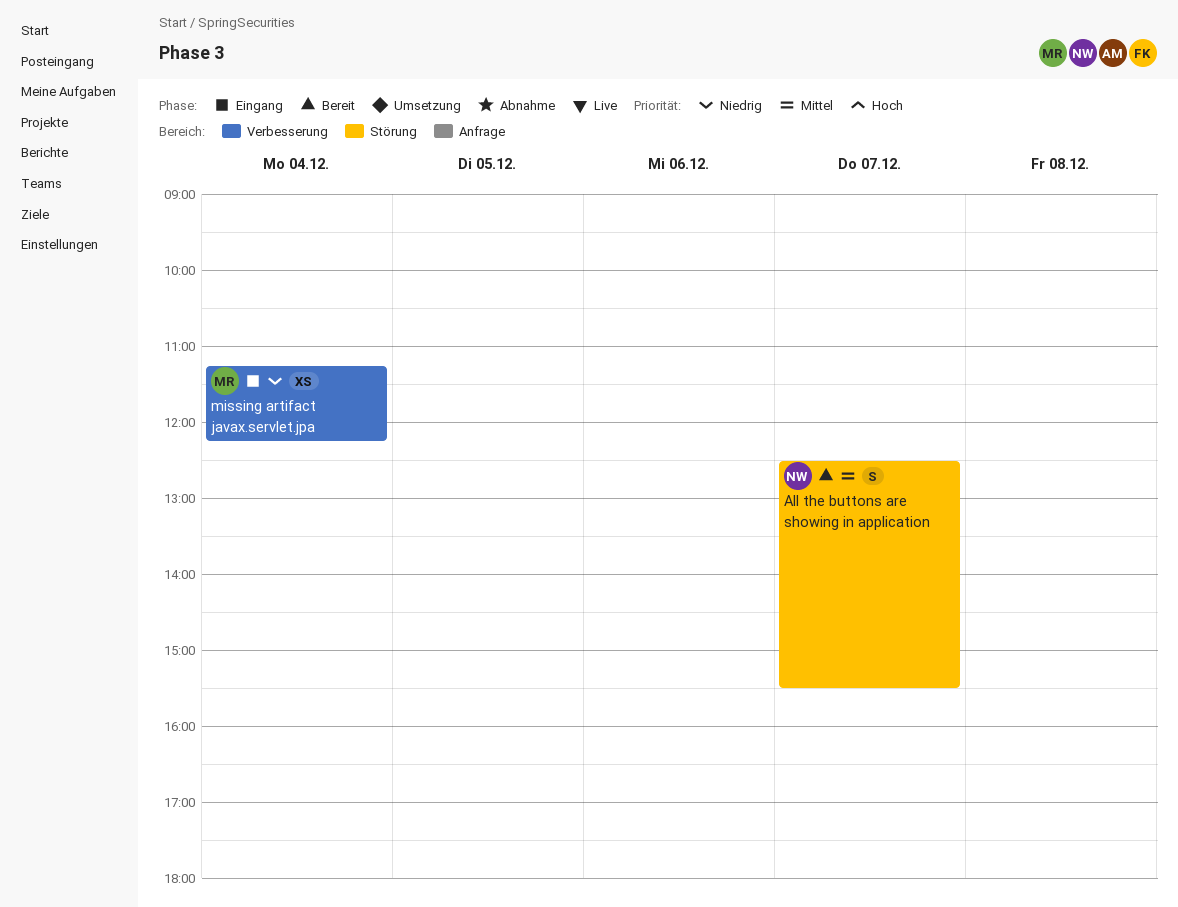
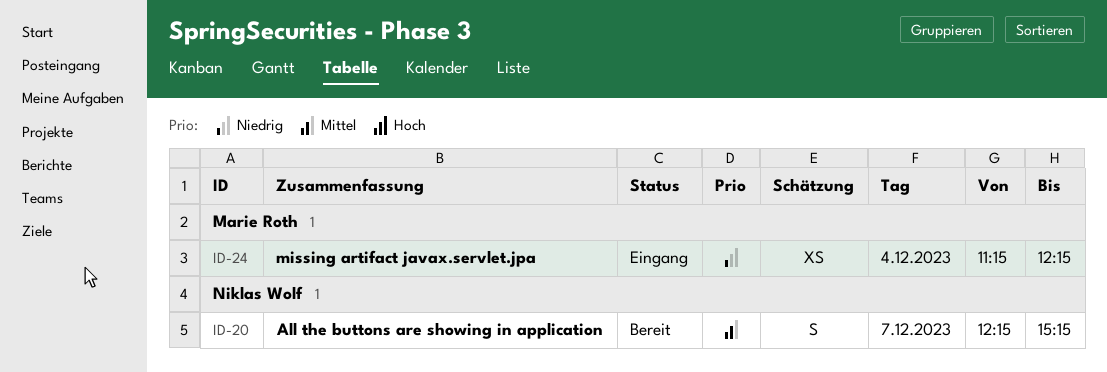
All the buttons are showing in application, begins: 12:30 -> 12:15
All the buttons are showing in application, ends: 15:30 -> 15:15

